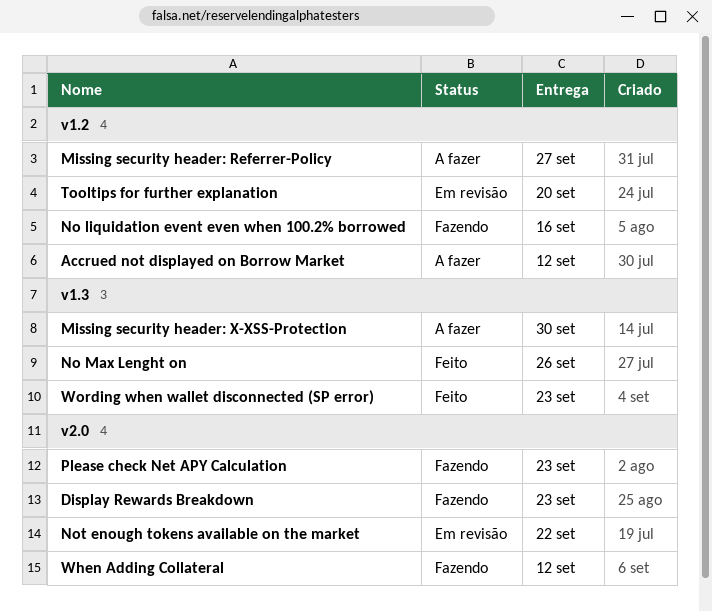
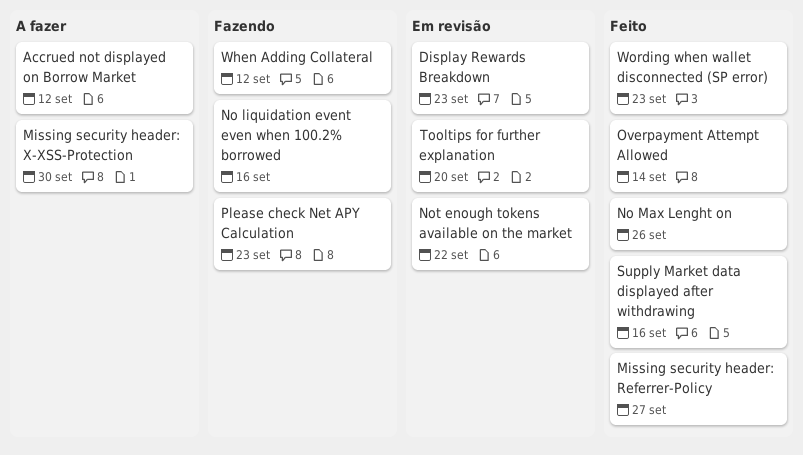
Display Rewards Breakdown, status: Fazendo -> Em revisão
Missing security header: Referrer-Policy, status: A fazer -> Feito
Overpayment Attempt Allowed: none -> present
Supply Market data displayed after withdrawing: none -> present

